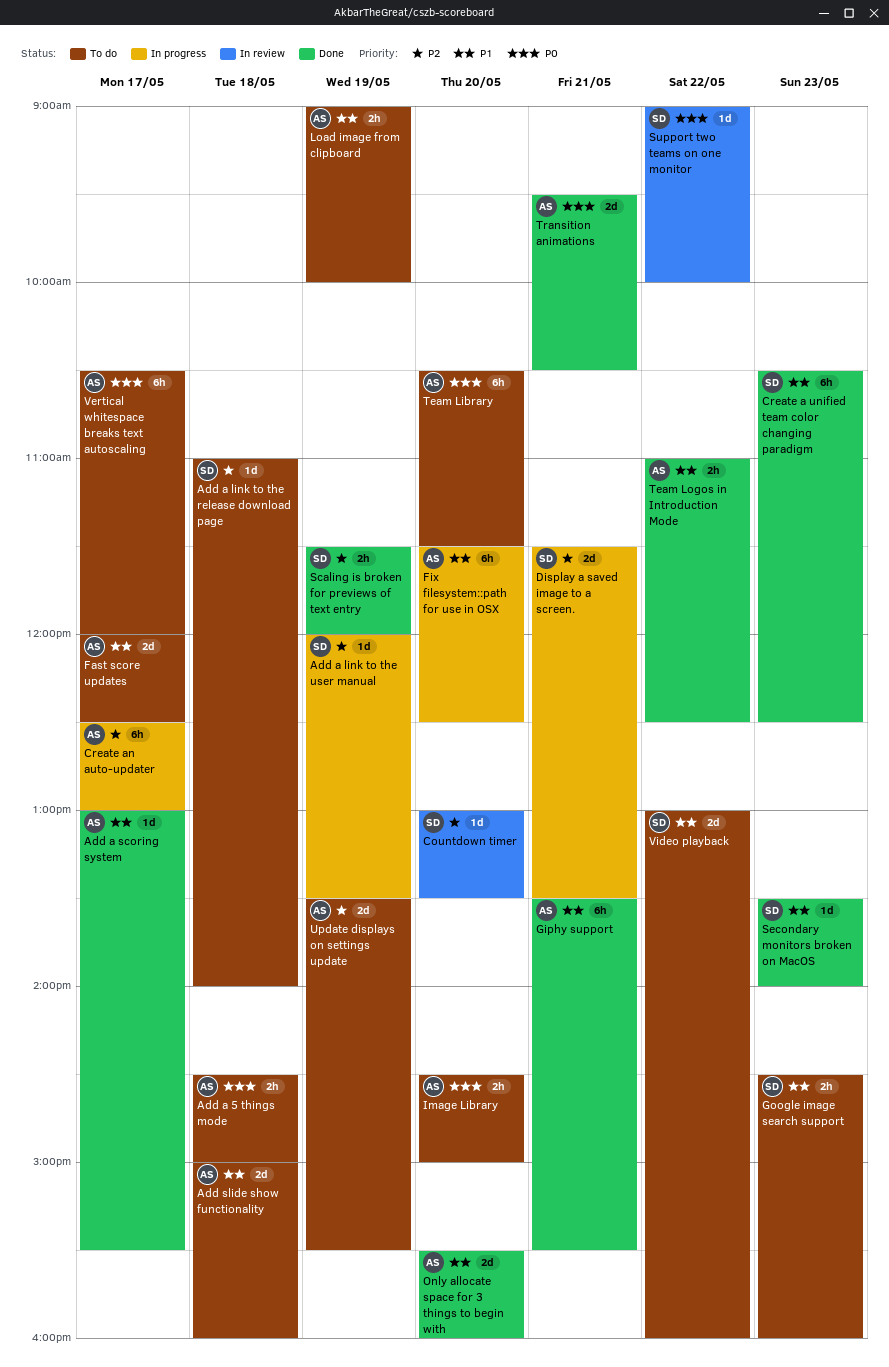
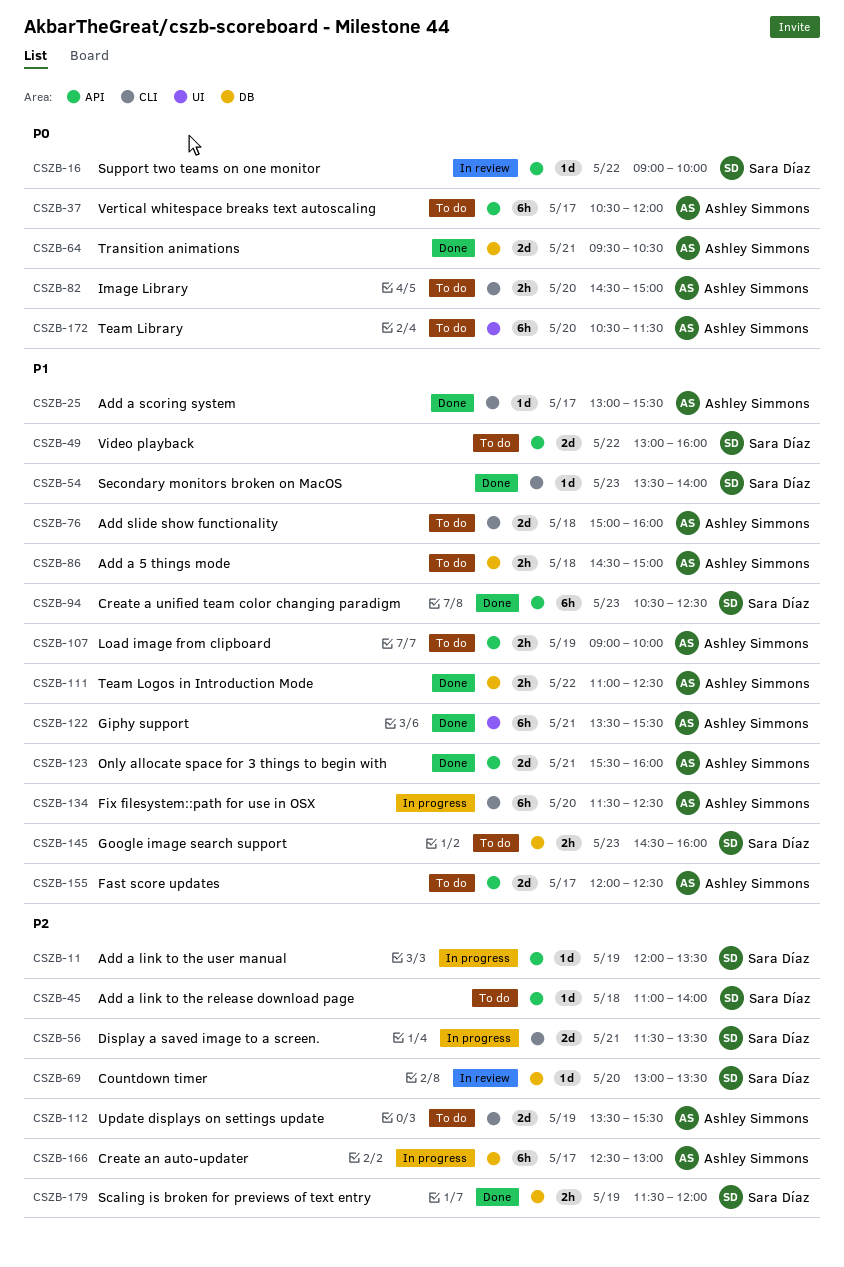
Add a 5 things mode, priority: P0 -> P1
Only allocate space for 3 things to begin with, day: May 20 -> May 21

